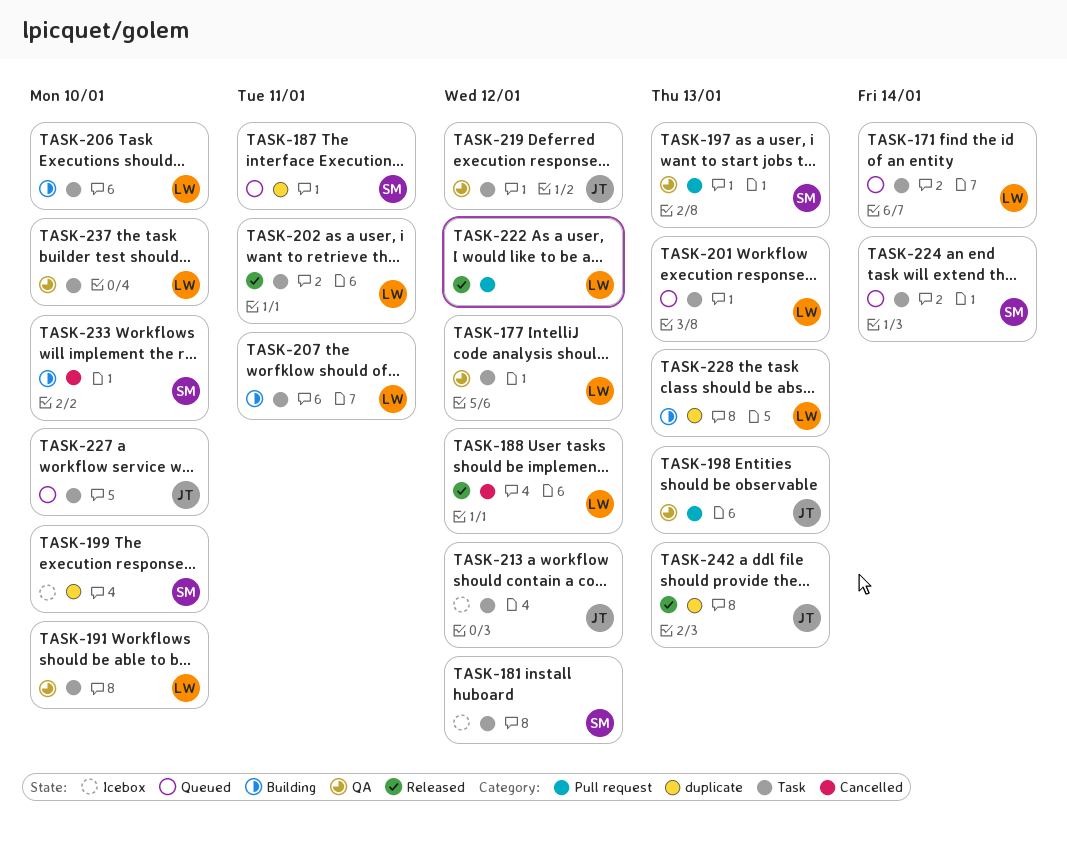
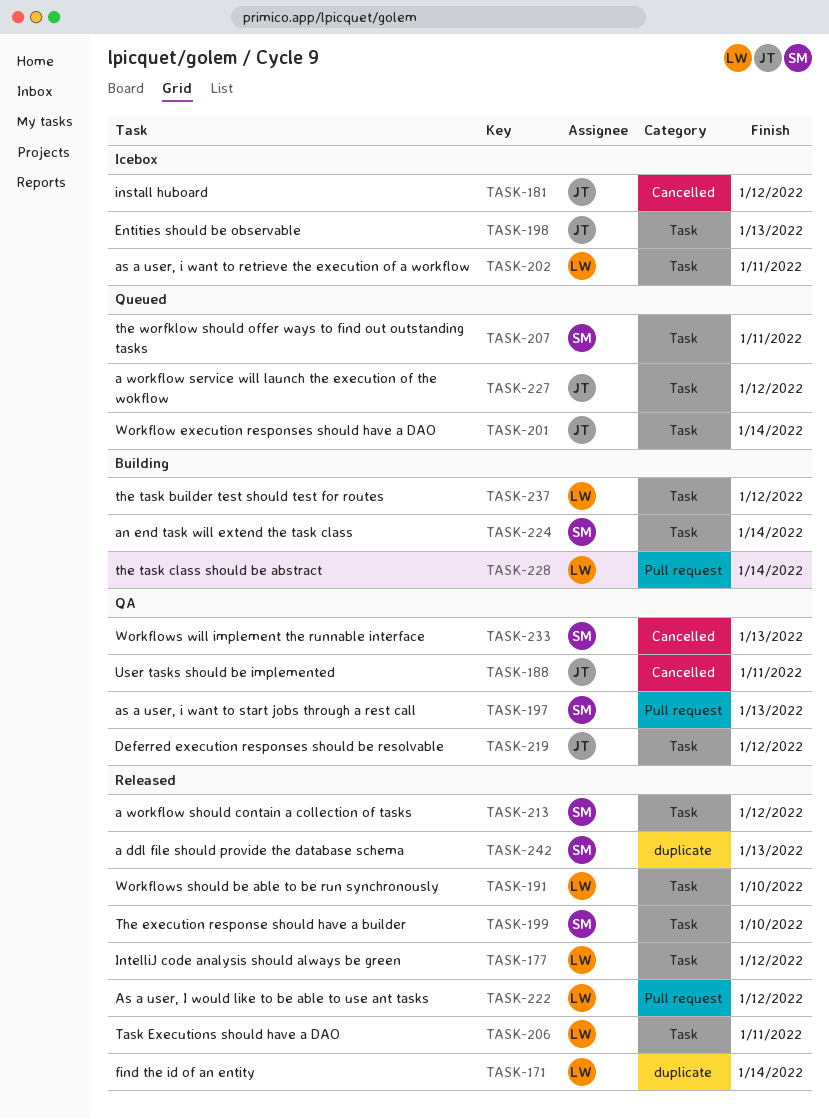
TASK-171, status: Queued -> Released
TASK-171, label: Task -> duplicate
TASK-177, status: QA -> Released
TASK-181, owner: SM -> JT
TASK-181, label: Task -> Cancelled
TASK-187: present -> none
TASK-188, status: Released -> QA
TASK-188, owner: LW -> JT
TASK-188, due: Jan 12 -> Jan 11
TASK-191, status: QA -> Released
TASK-198, status: QA -> Icebox
TASK-198, label: Pull request -> Task
TASK-199, status: Icebox -> Released
TASK-199, label: duplicate -> Task
TASK-201, owner: LW -> JT
TASK-201, due: Jan 13 -> Jan 14
TASK-202, status: Released -> Icebox
TASK-206, status: Building -> Released
TASK-206, due: Jan 10 -> Jan 11
TASK-207, status: Building -> Queued
TASK-207, owner: LW -> SM
TASK-213, status: Icebox -> Released
TASK-213, owner: JT -> SM
TASK-224, status: Queued -> Building
TASK-227, due: Jan 10 -> Jan 12
TASK-228, label: duplicate -> Pull request
TASK-228, due: Jan 13 -> Jan 14
TASK-233, status: Building -> QA
TASK-233, due: Jan 10 -> Jan 13
TASK-237, status: QA -> Building
TASK-237, due: Jan 10 -> Jan 12
TASK-242, owner: JT -> SM

